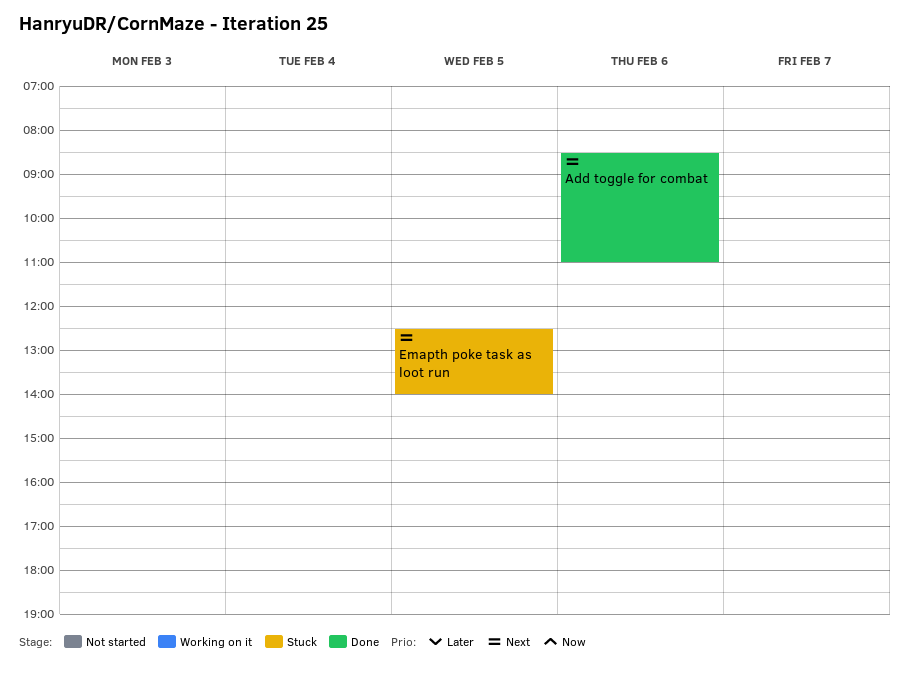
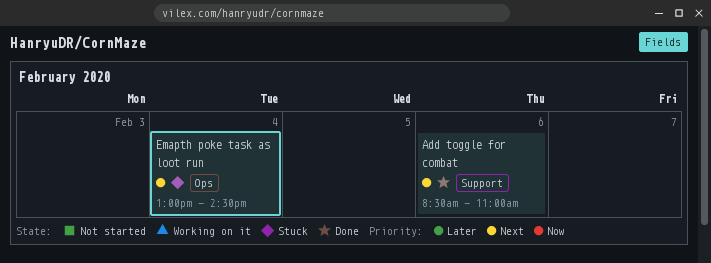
Emapth poke task as loot run, day: Feb 5 -> Feb 4
Emapth poke task as loot run, begins: 12:30 -> 13:00
Emapth poke task as loot run, ends: 14:00 -> 14:30

